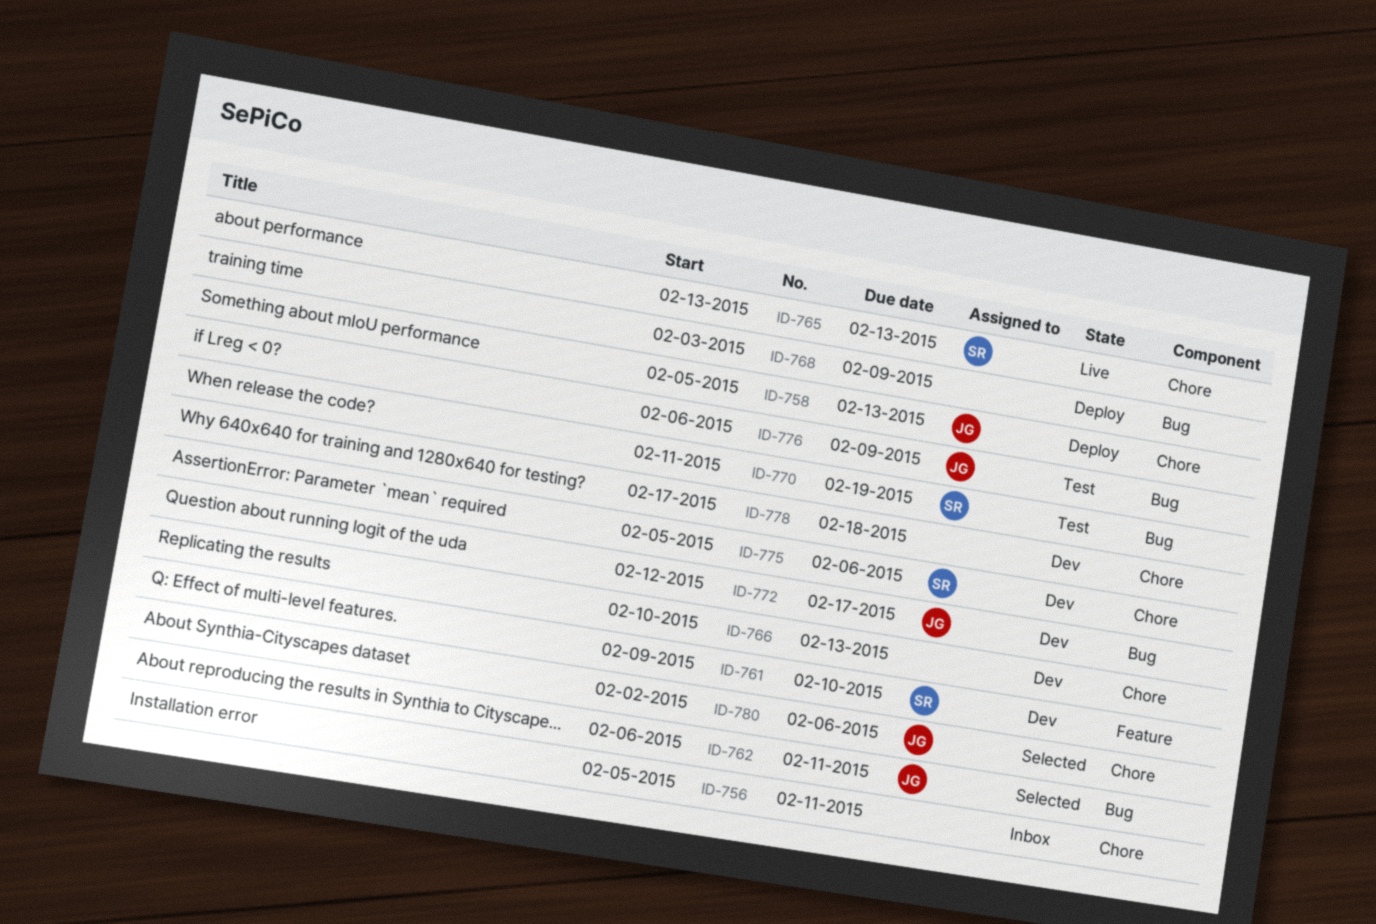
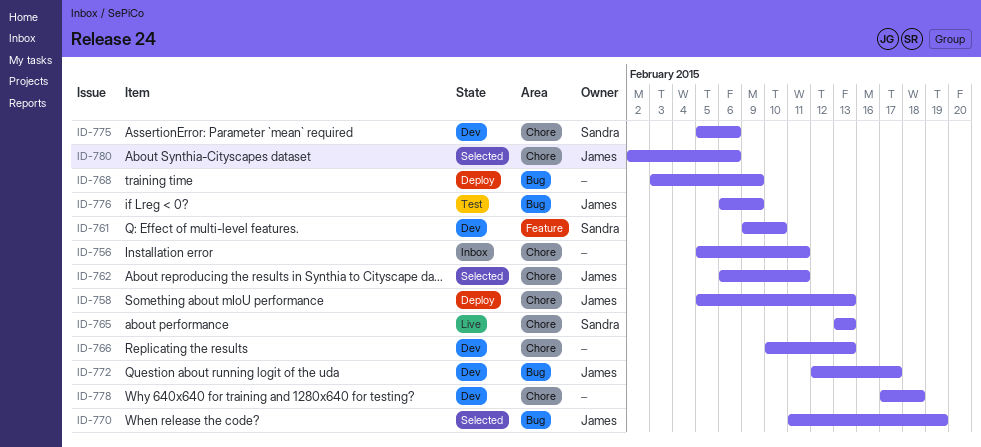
ID-762, label: Bug -> Chore
ID-770, status: Test -> Selected
ID-770, owner: Sandra -> James

